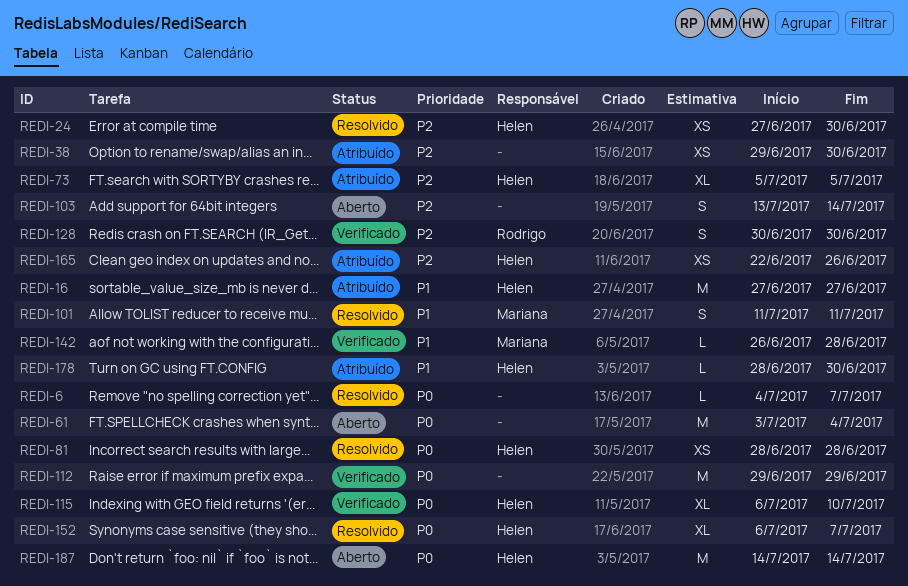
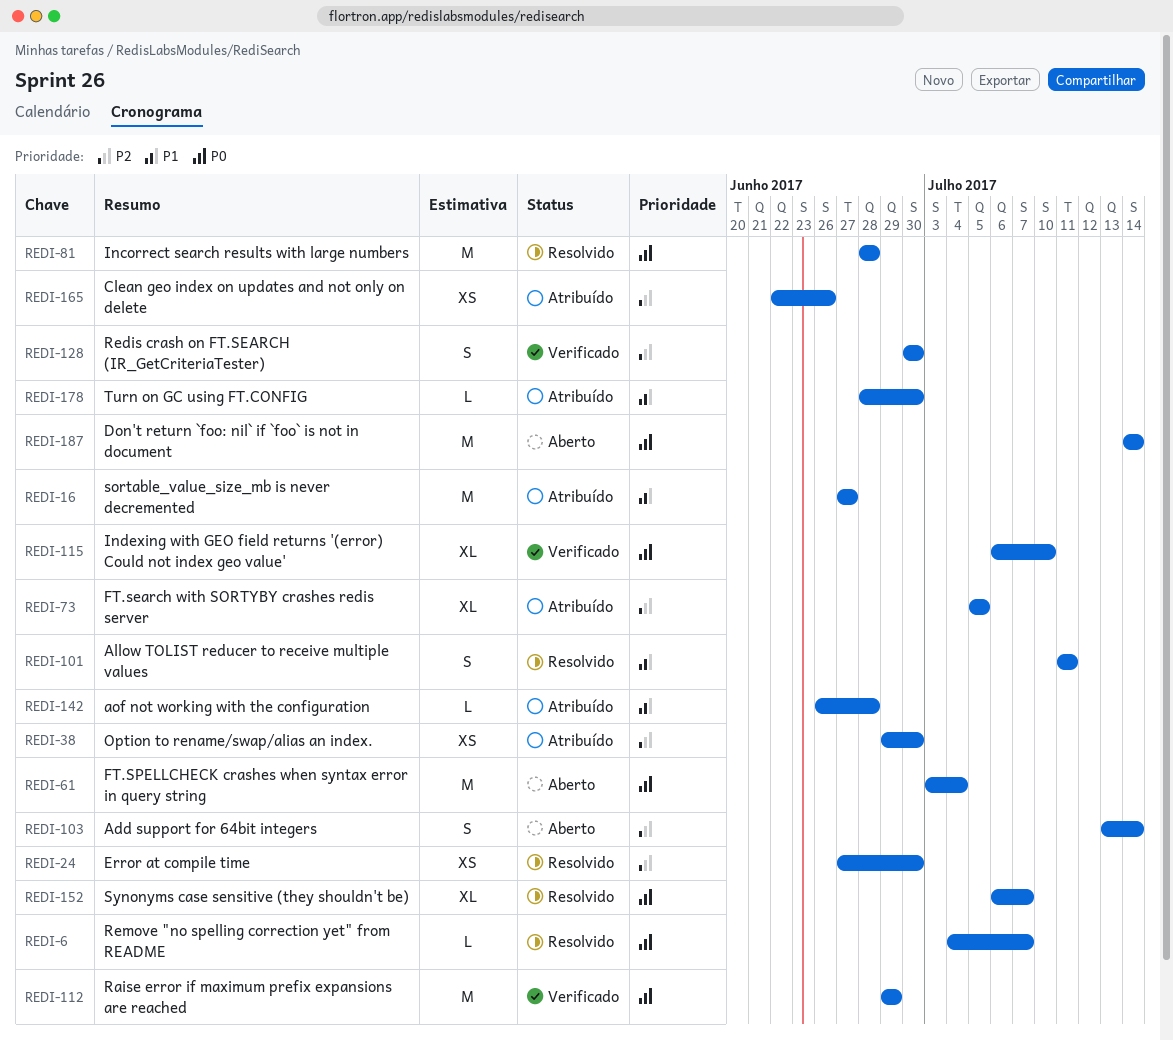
REDI-81, estimate: XS -> M
REDI-142, status: Verificado -> Atribuído

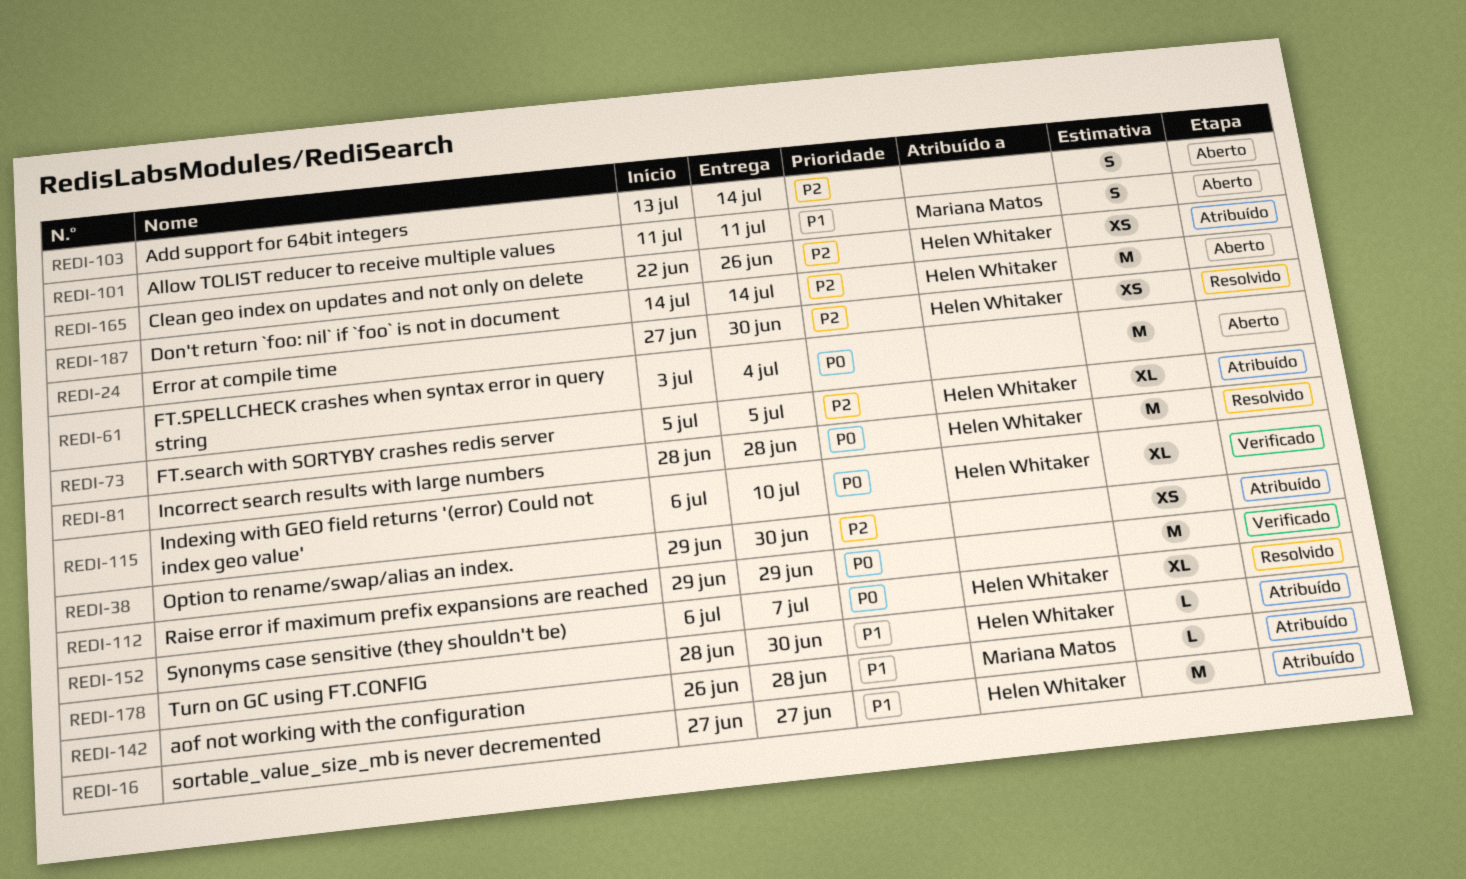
REDI-6: present -> none
REDI-101, status: Resolvido -> Aberto
REDI-128: present -> none
REDI-187, priority: P0 -> P2

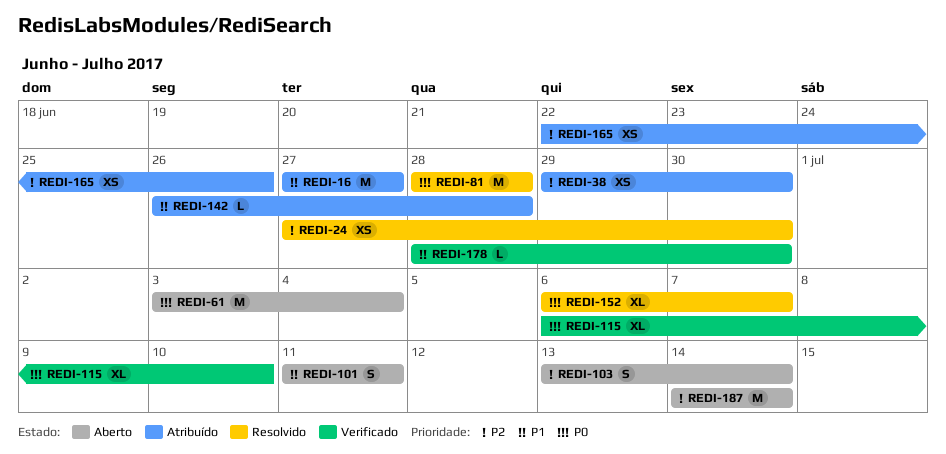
REDI-73: present -> none
REDI-112: present -> none
REDI-178, status: Atribuído -> Verificado

